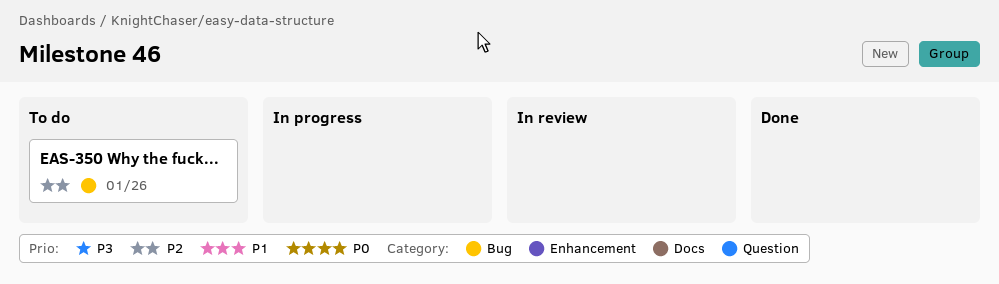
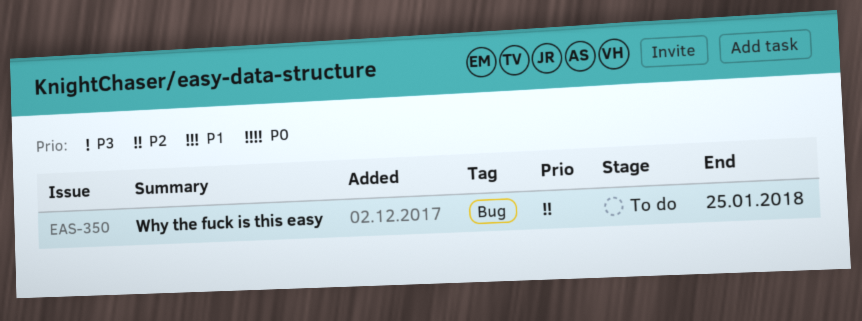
EAS-350, due: Jan 26 -> Jan 25

